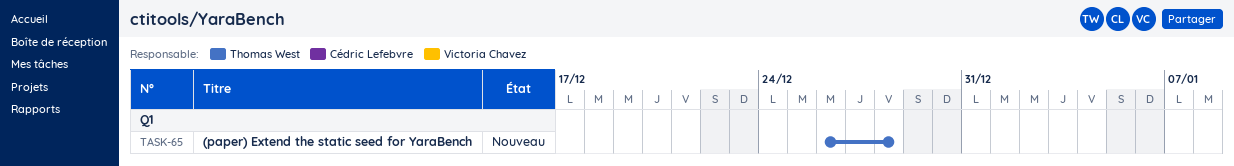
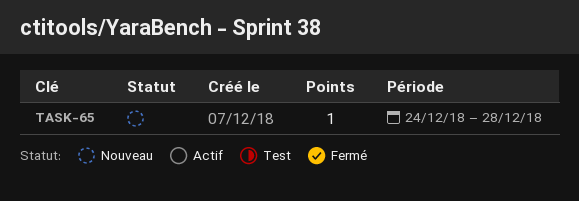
TASK-65, start: Dec 26 -> Dec 24

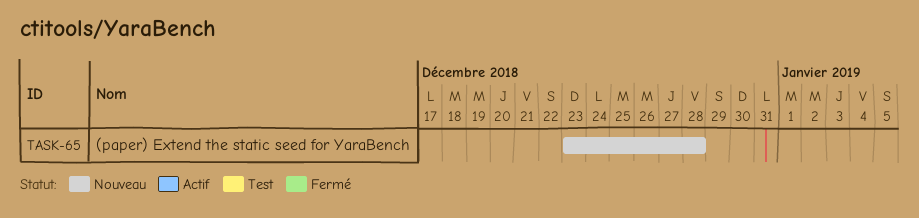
TASK-65, start: Dec 24 -> Dec 23

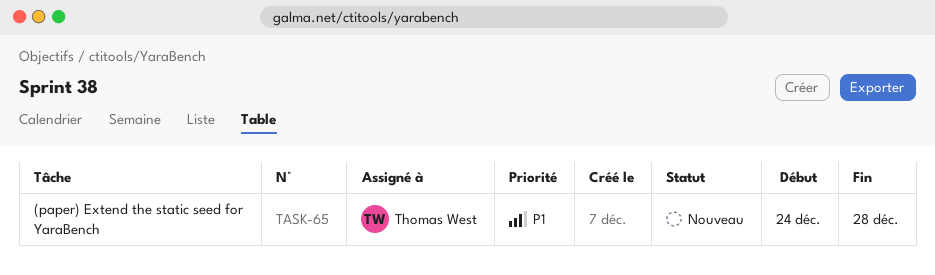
TASK-65, start: Dec 23 -> Dec 24

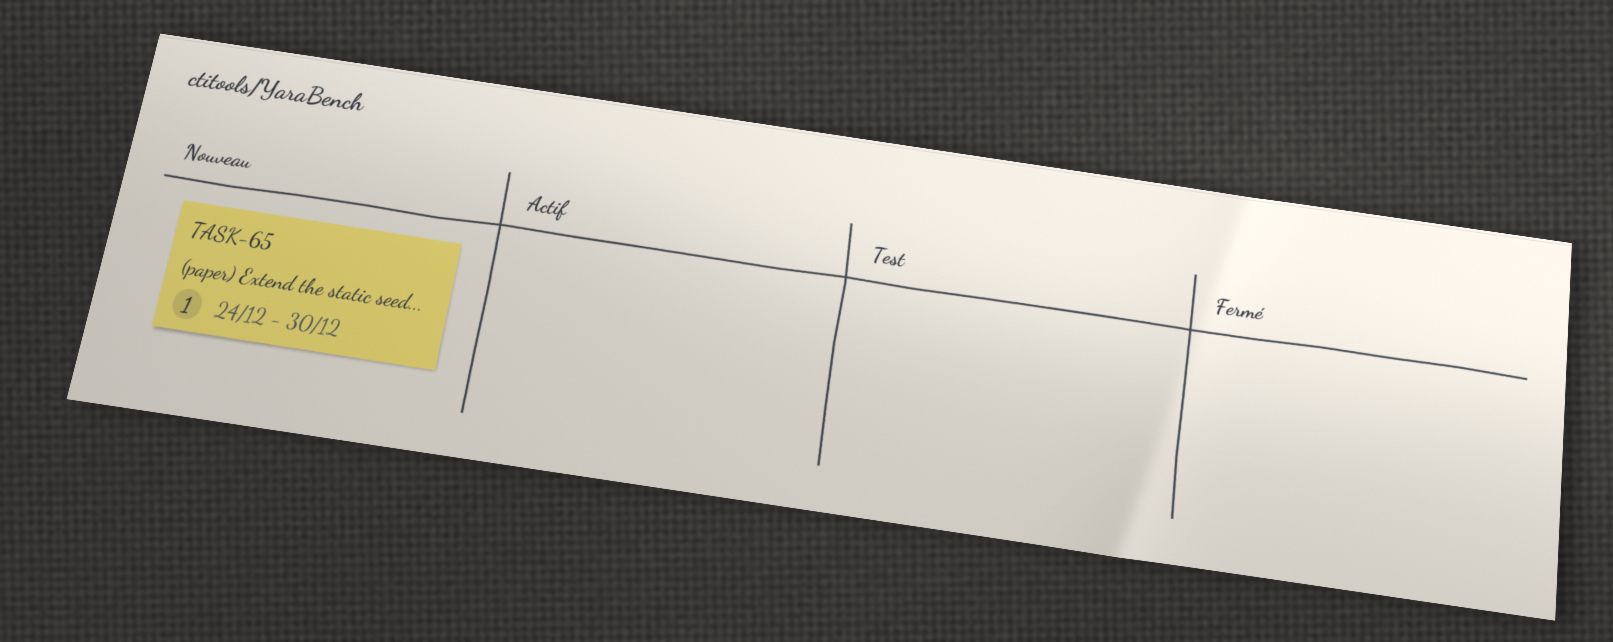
TASK-65, due: Dec 28 -> Dec 30

